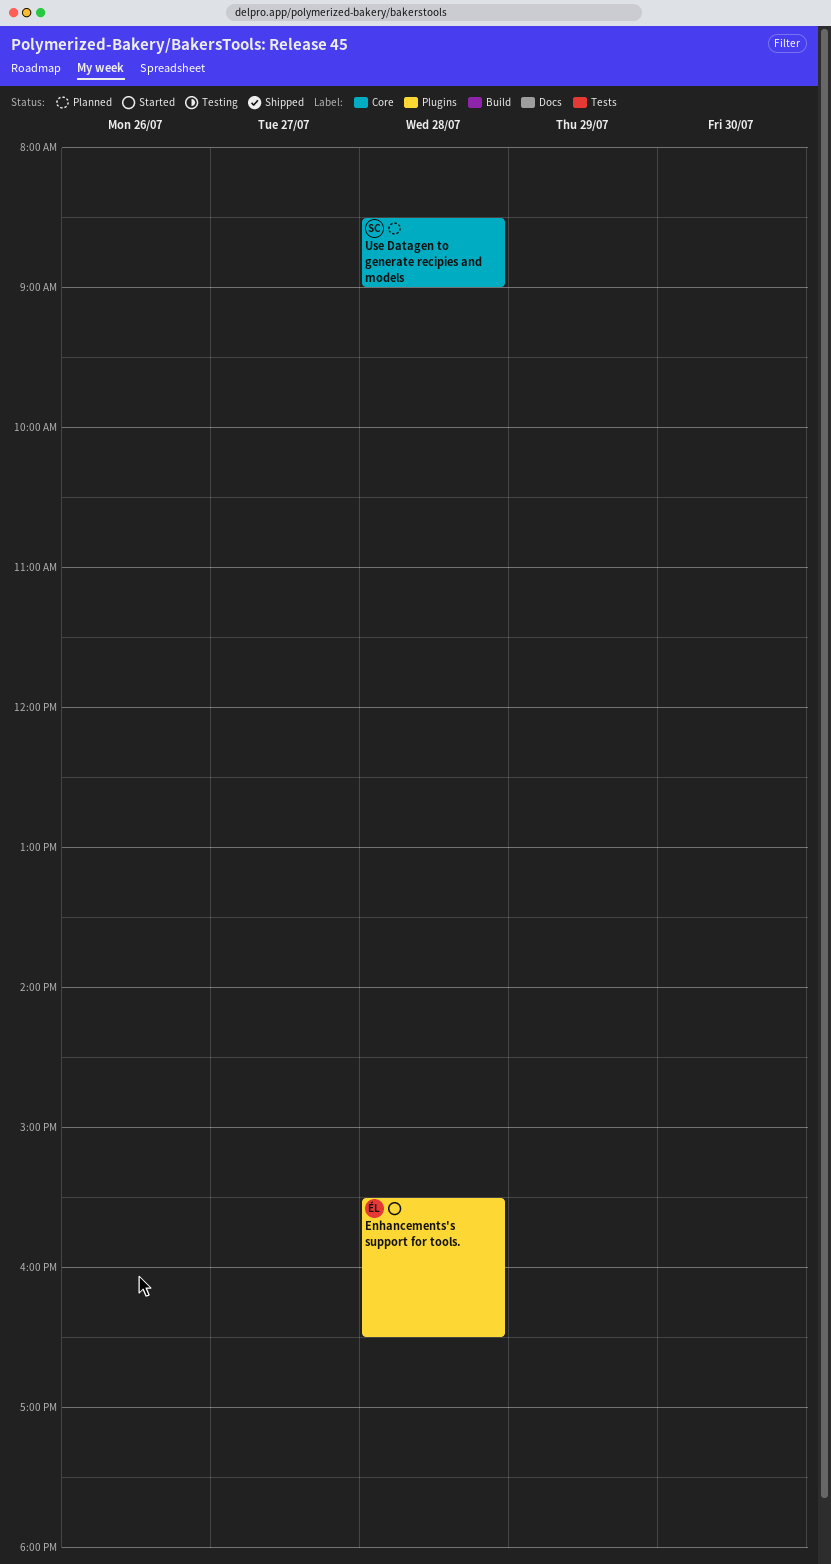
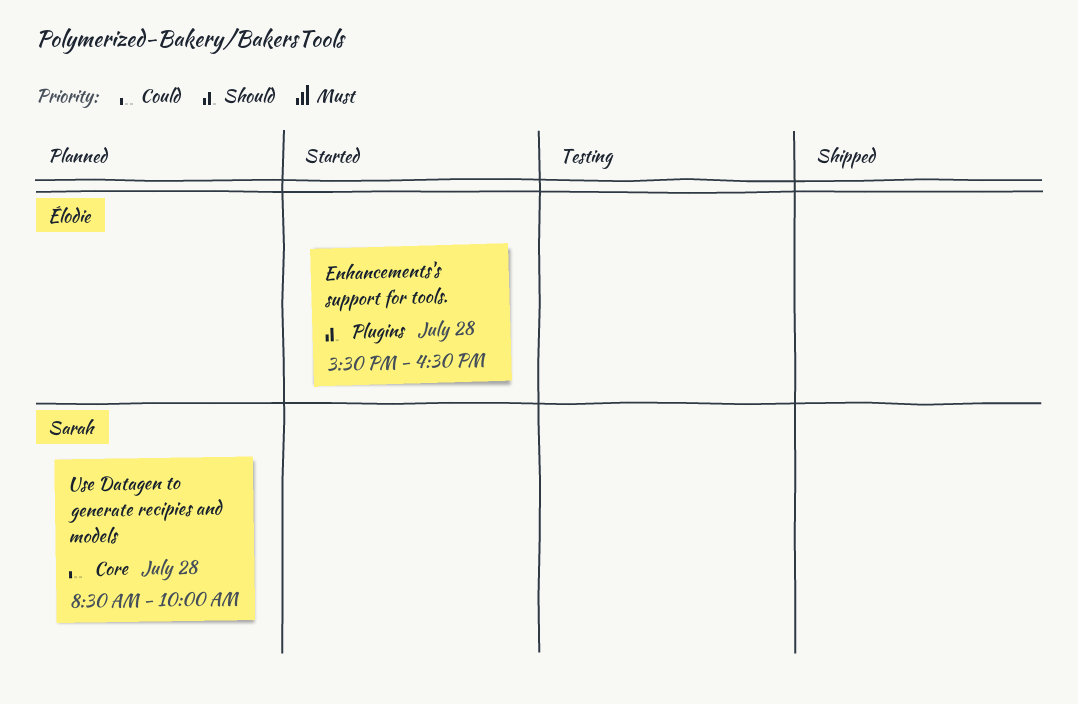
Use Datagen to generate recipies and models, ends: 09:00 -> 10:00

